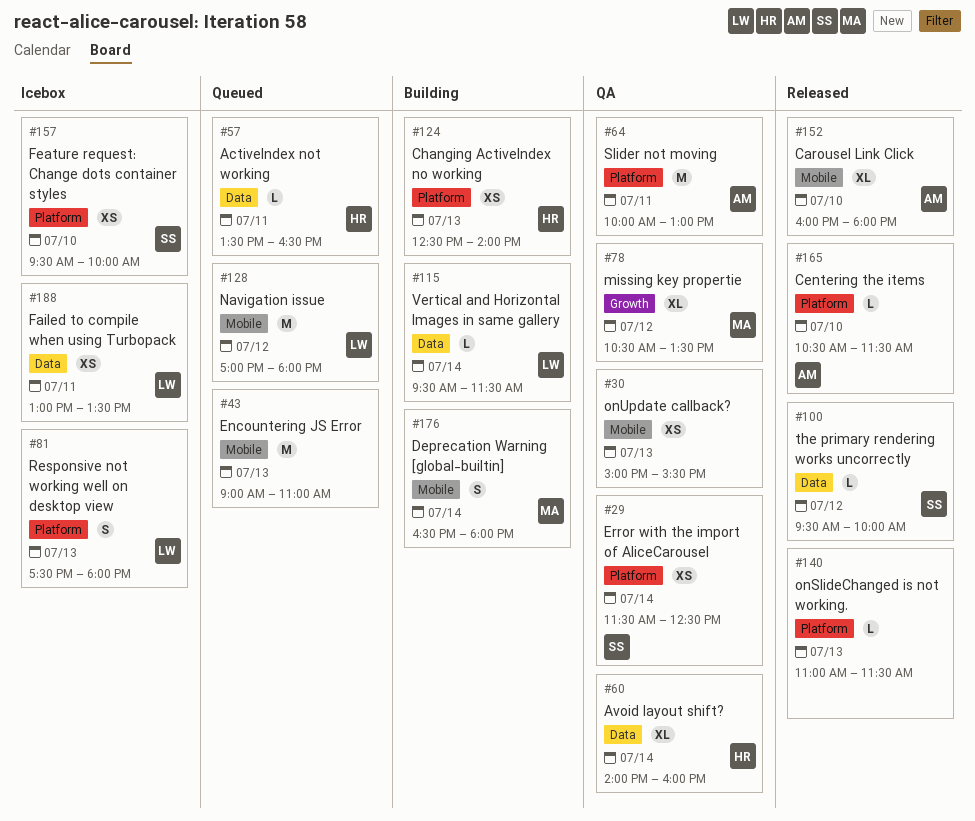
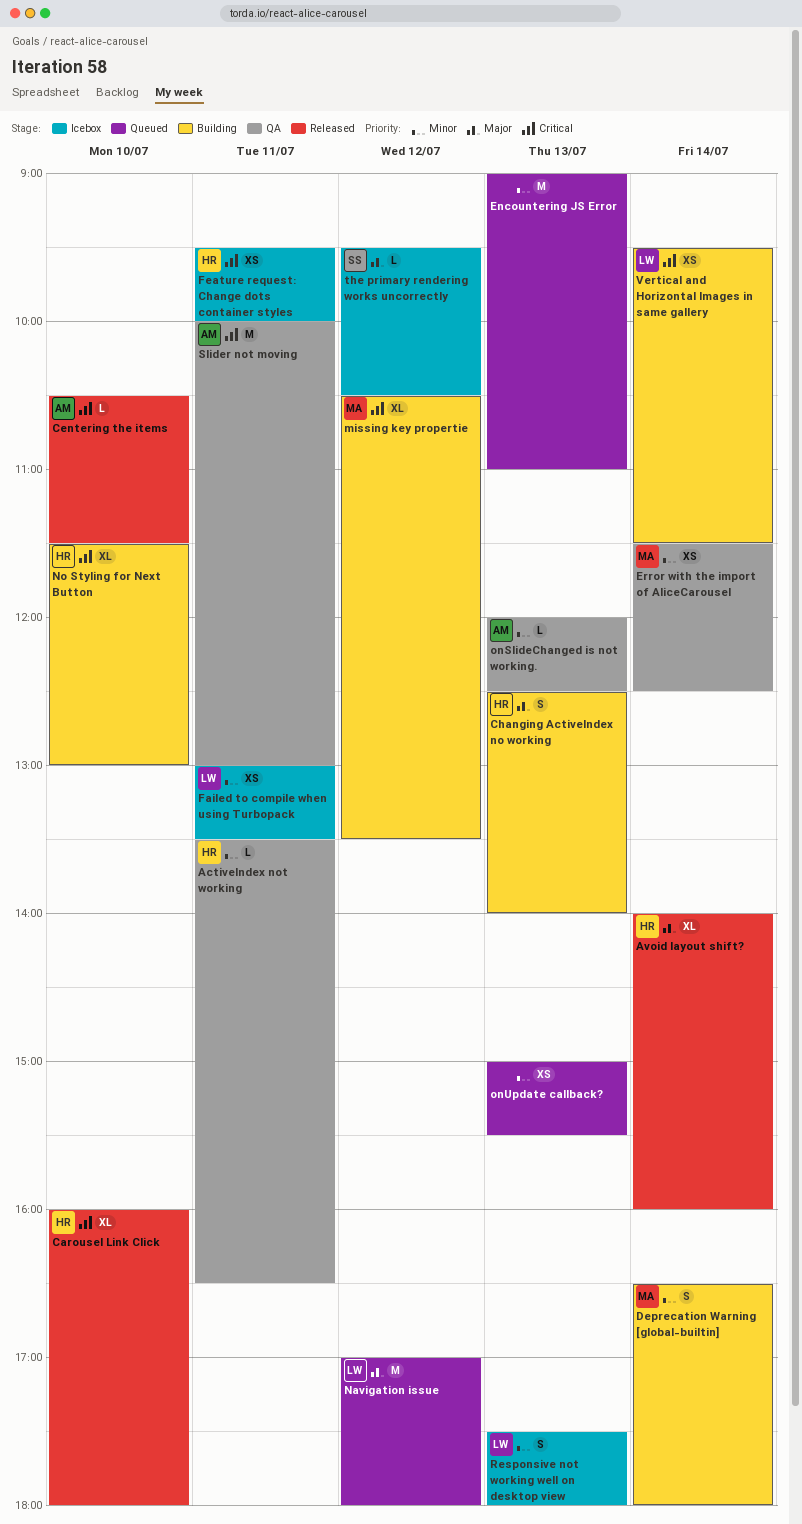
ActiveIndex not working, status: Queued -> QA
Avoid layout shift?, status: QA -> Released
Carousel Link Click, owner: AM -> HR
Changing ActiveIndex no working, estimate: XS -> S
Error with the import of AliceCarousel, owner: SS -> MA
Feature request: Change dots container styles, owner: SS -> HR
Feature request: Change dots container styles, day: Jul 10 -> Jul 11
missing key propertie, status: QA -> Building
No Styling for Next Button: none -> present
onSlideChanged is not working., status: Released -> QA
onSlideChanged is not working., owner: none -> AM
onSlideChanged is not working., begins: 11:00 -> 12:00
onSlideChanged is not working., ends: 11:30 -> 12:30
onUpdate callback?, status: QA -> Queued
the primary rendering works uncorrectly, status: Released -> Icebox
the primary rendering works uncorrectly, ends: 10:00 -> 10:30
Vertical and Horizontal Images in same gallery, estimate: L -> XS

